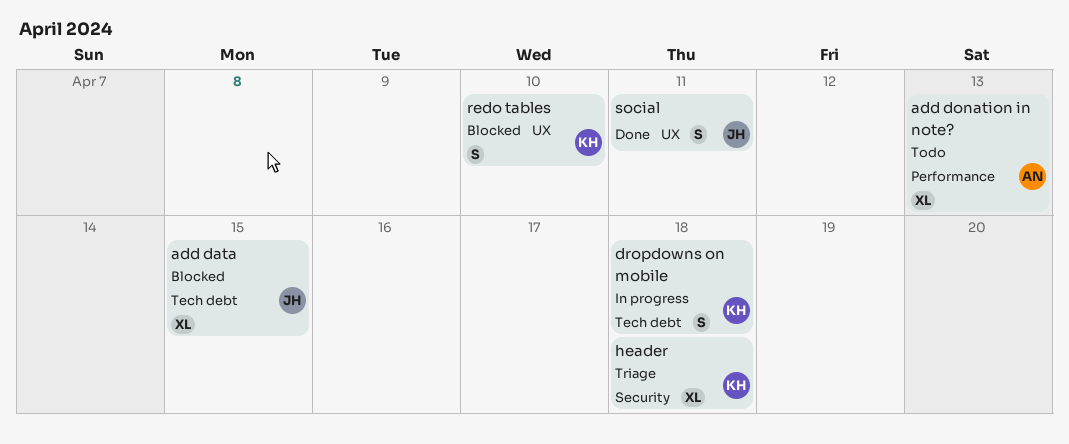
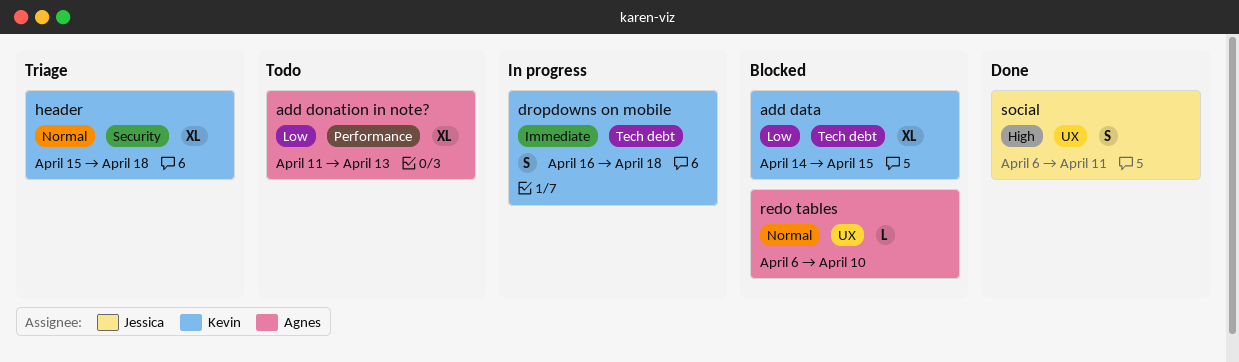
add data, owner: Jessica -> Kevin
redo tables, owner: Kevin -> Agnes
redo tables, estimate: S -> L

